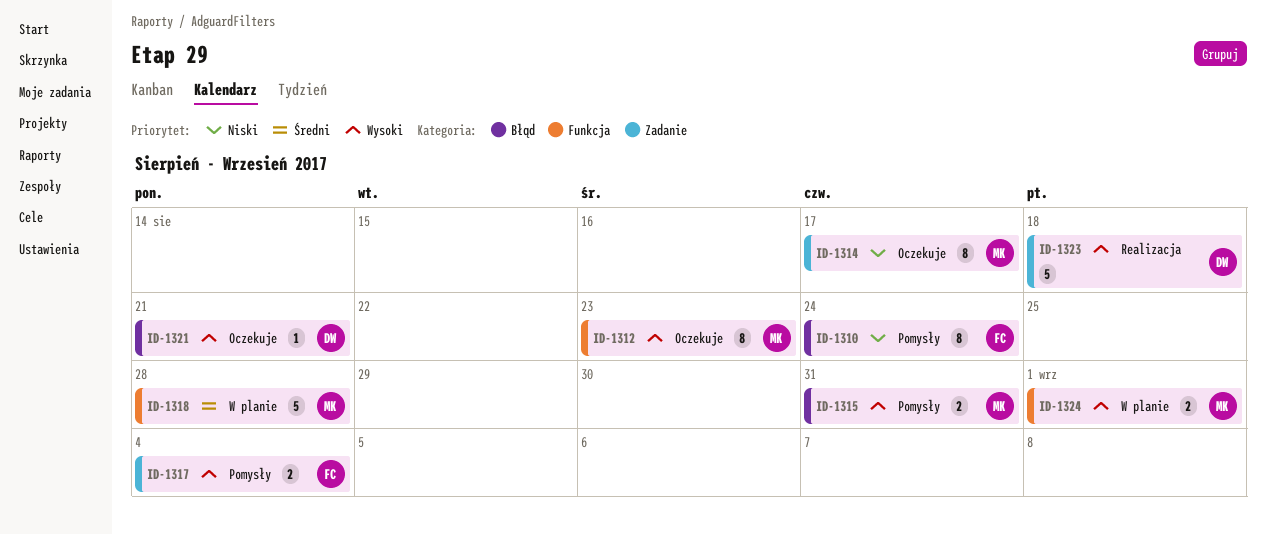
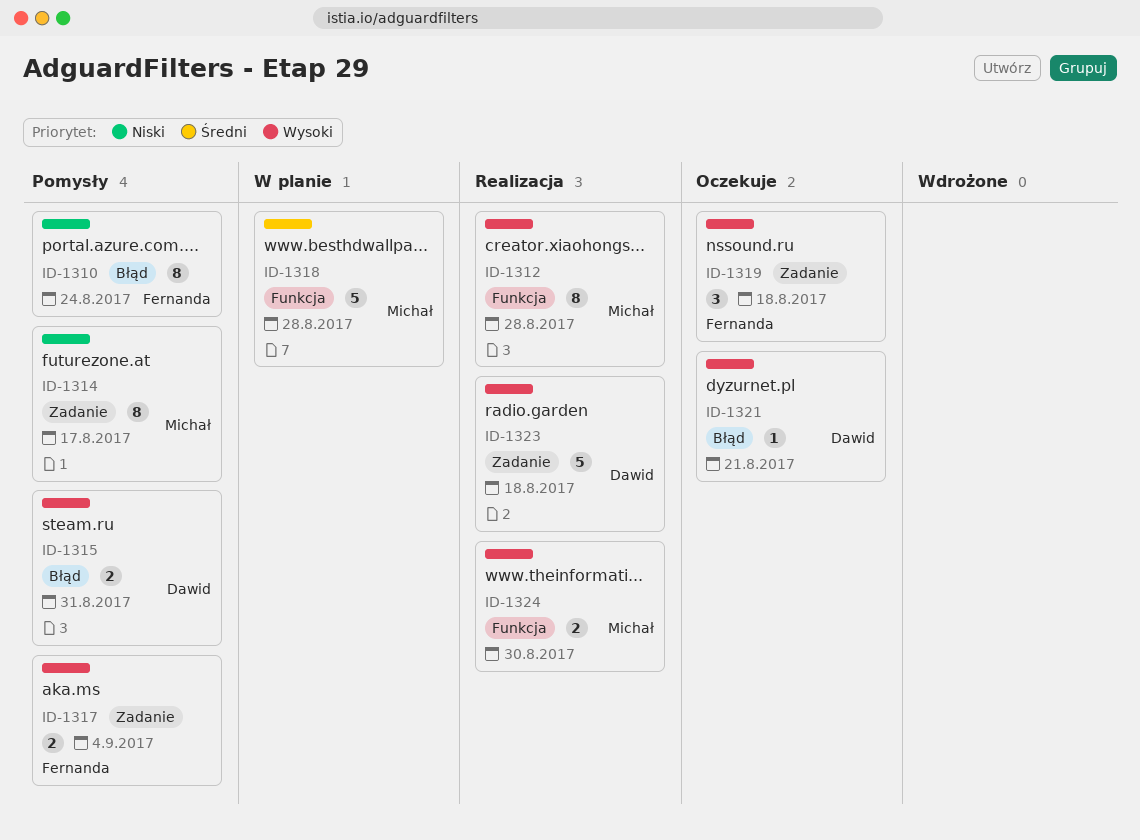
ID-1312, status: Oczekuje -> Realizacja
ID-1312, due: Aug 23 -> Aug 28
ID-1314, status: Oczekuje -> Pomysły
ID-1315, owner: Michał -> Dawid
ID-1319: none -> present
ID-1324, status: W planie -> Realizacja
ID-1324, due: Sep 1 -> Aug 30

